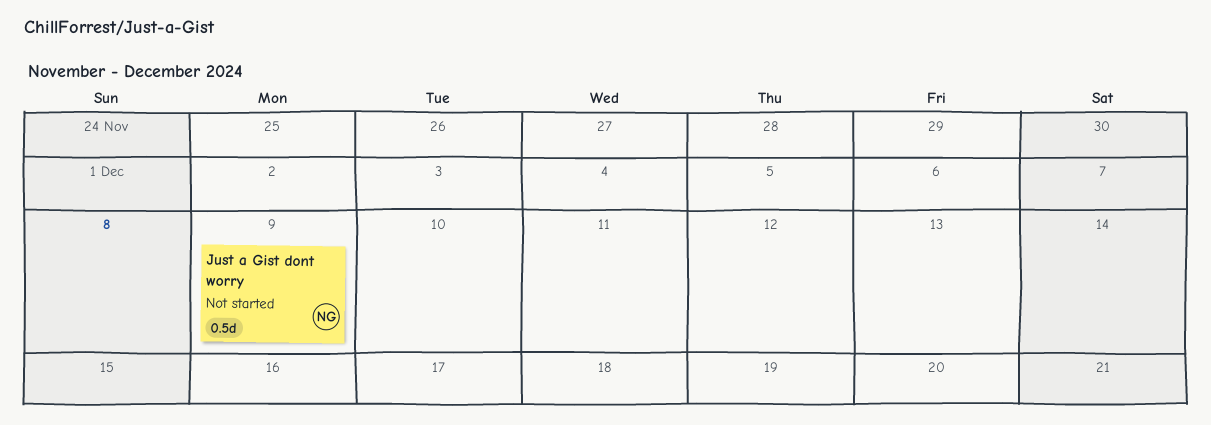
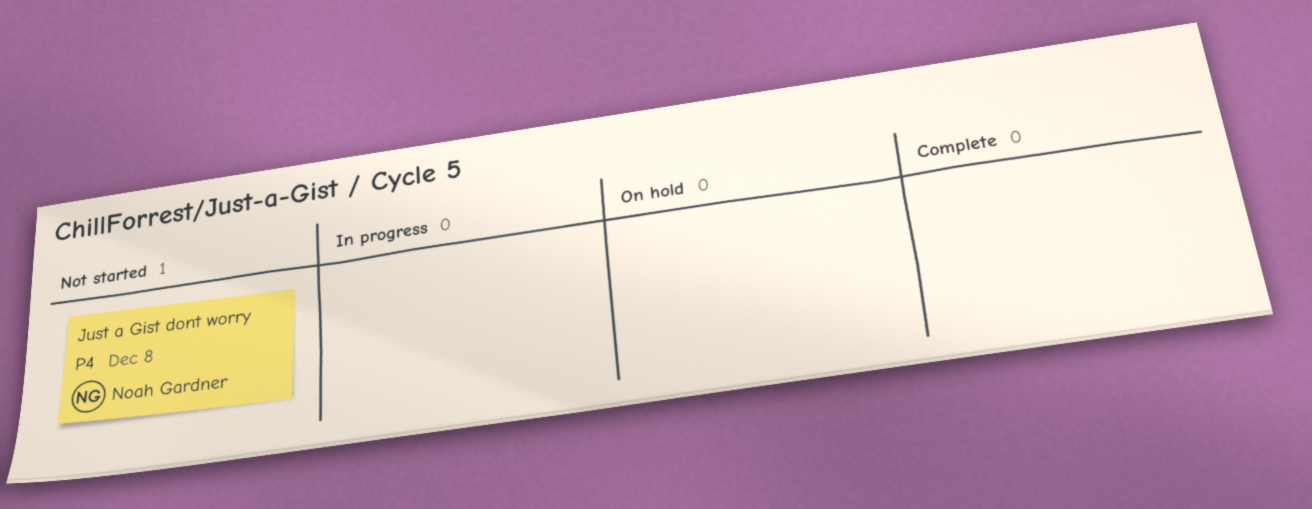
Just a Gist dont worry, due: Dec 9 -> Dec 8

